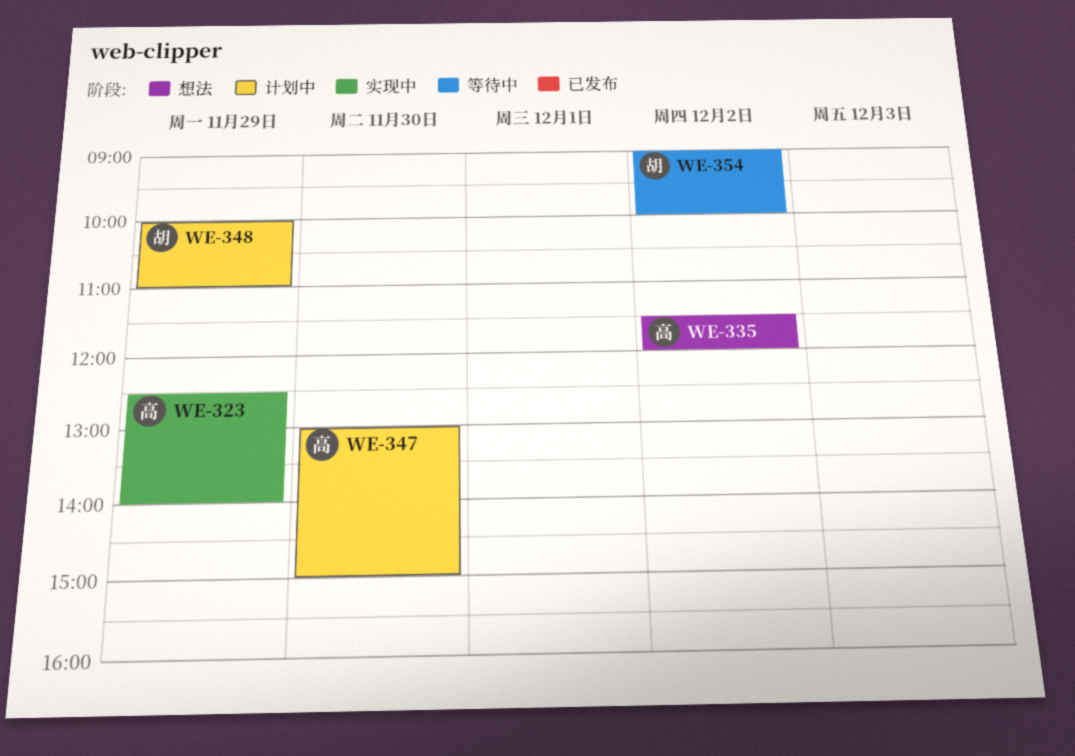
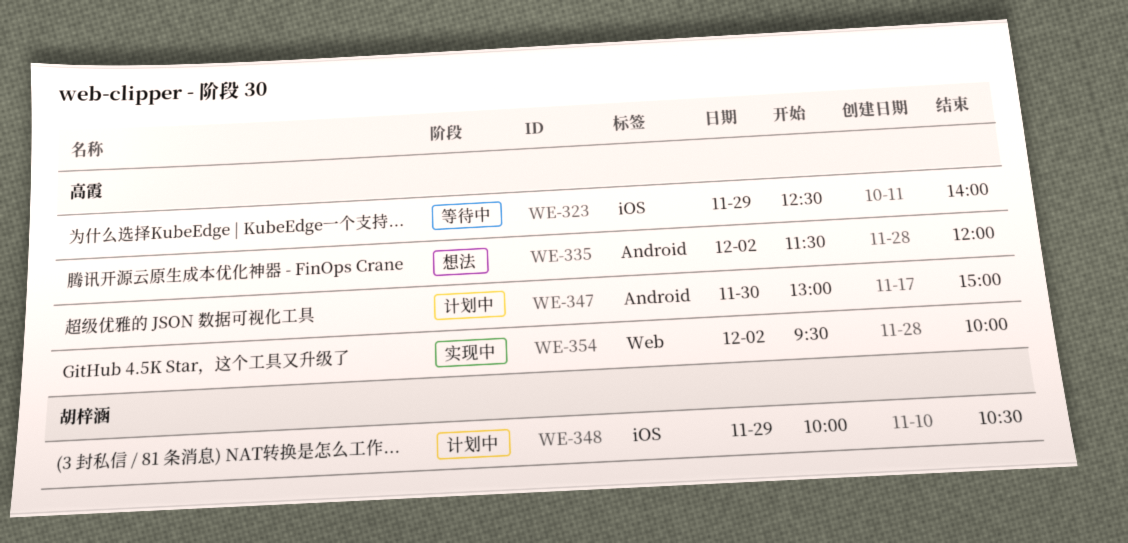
WE-323, status: 实现中 -> 等待中
WE-348, ends: 11:00 -> 10:30
WE-354, status: 等待中 -> 实现中
WE-354, owner: 胡梓涵 -> 高霞
WE-354, begins: 09:00 -> 09:30

